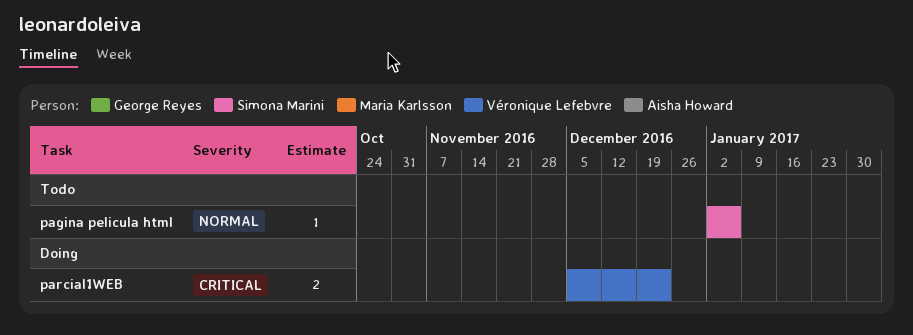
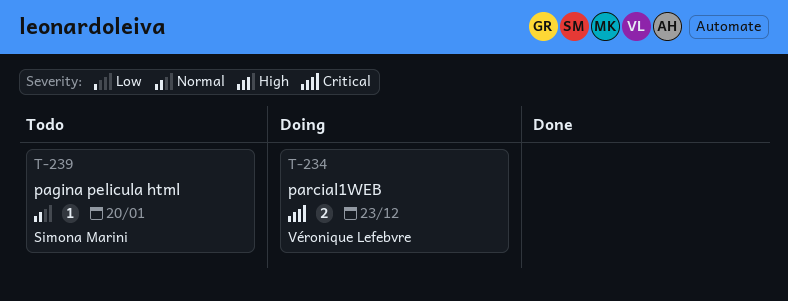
pagina pelicula html, due: Jan 6 -> Jan 20

